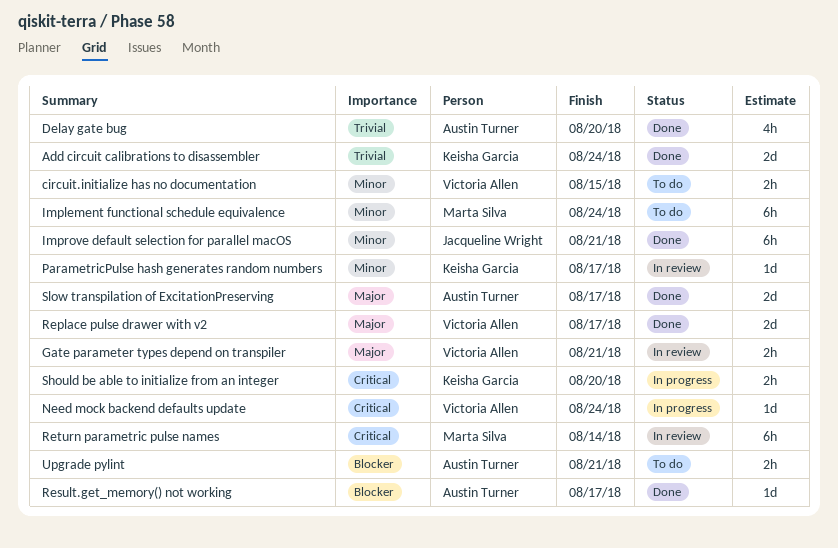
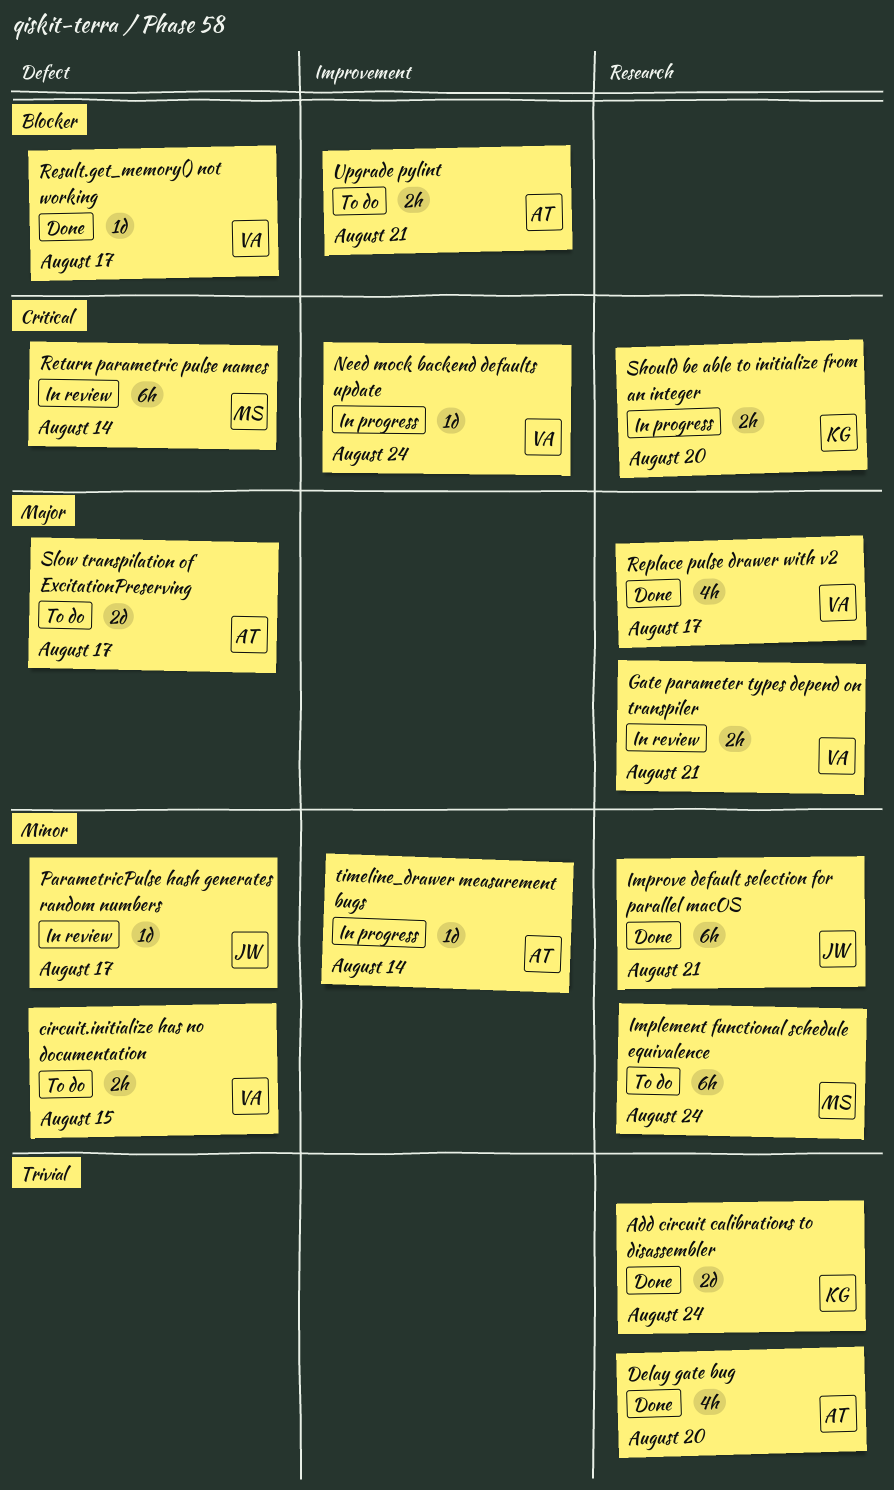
ParametricPulse hash generates random numbers, owner: Keisha Garcia -> Jacqueline Wright
Replace pulse drawer with v2, estimate: 2d -> 4h
Result.get_memory() not working, owner: Austin Turner -> Victoria Allen
Slow transpilation of ExcitationPreserving, status: Done -> To do
timeline_drawer measurement bugs: none -> present

